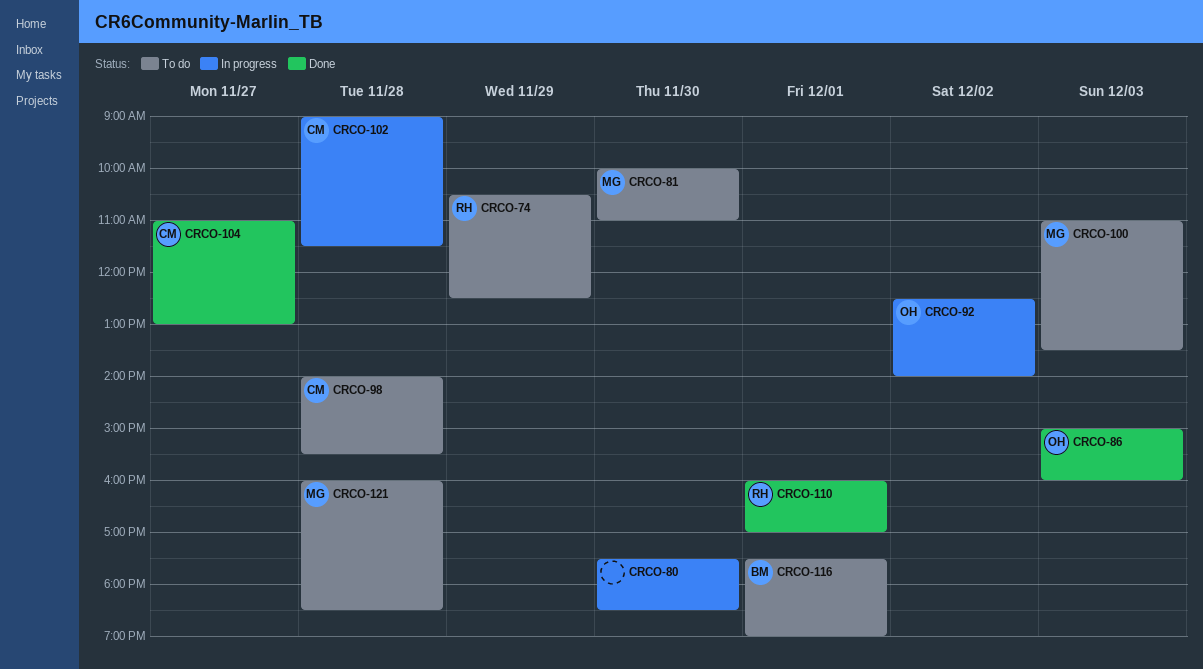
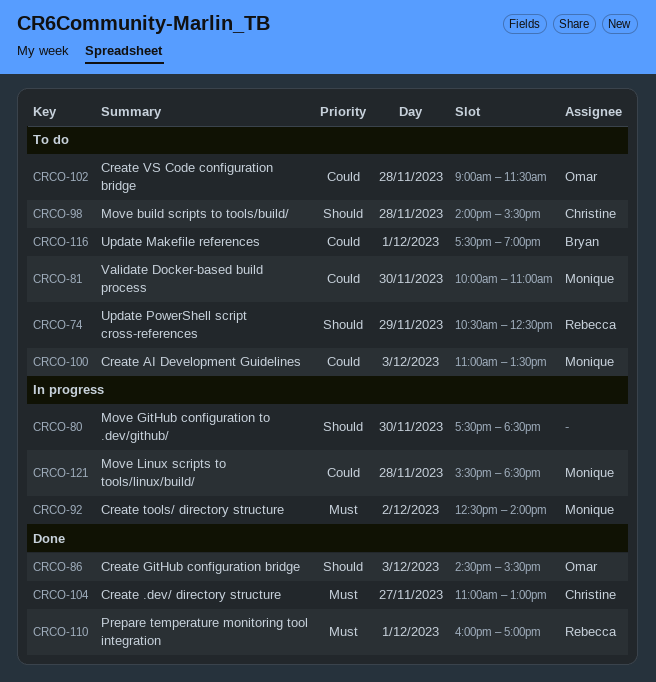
CRCO-86, begins: 15:00 -> 14:30
CRCO-86, ends: 16:00 -> 15:30
CRCO-92, owner: Omar -> Monique
CRCO-102, status: In progress -> To do
CRCO-102, owner: Christine -> Omar
CRCO-121, status: To do -> In progress
CRCO-121, begins: 16:00 -> 15:30

